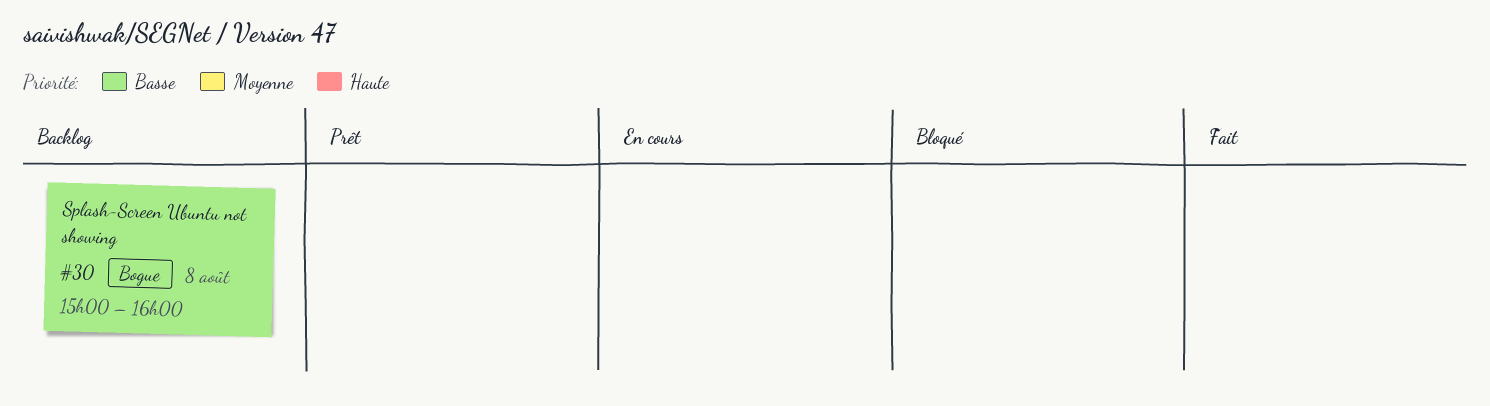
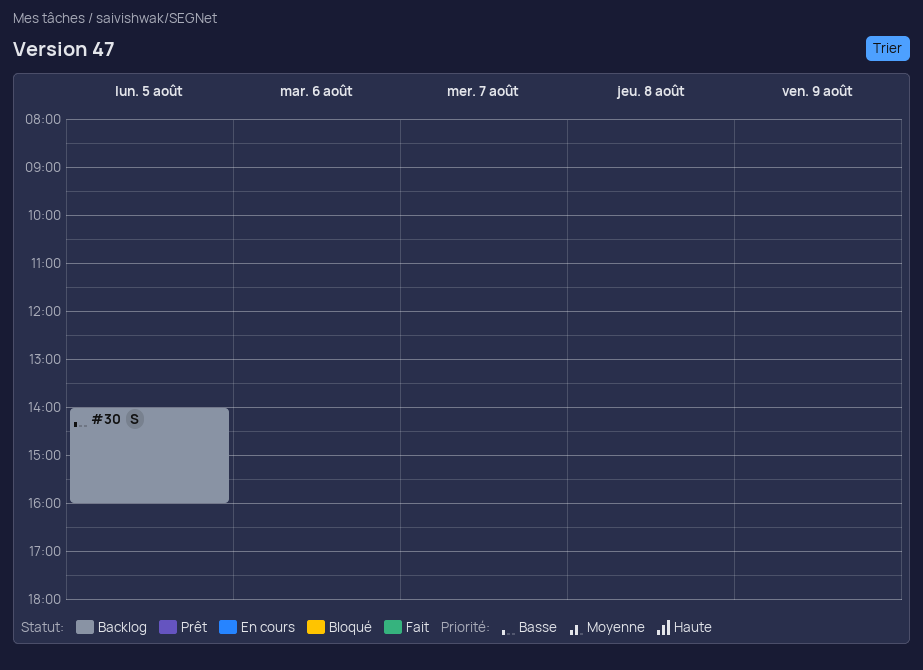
#30, day: Aug 8 -> Aug 5
#30, begins: 15:00 -> 14:00

